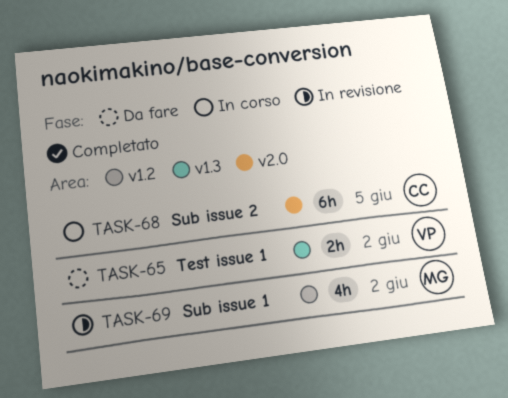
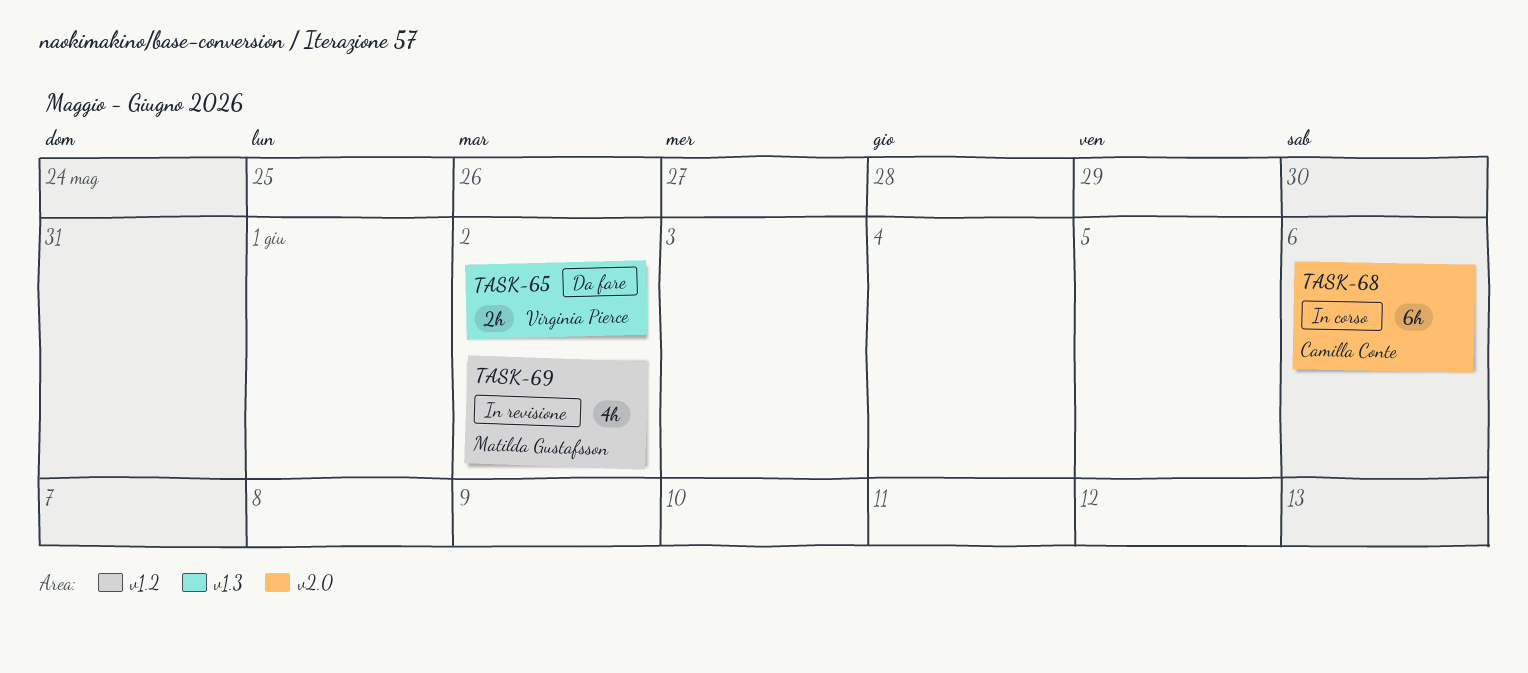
TASK-68, due: Jun 5 -> Jun 6

